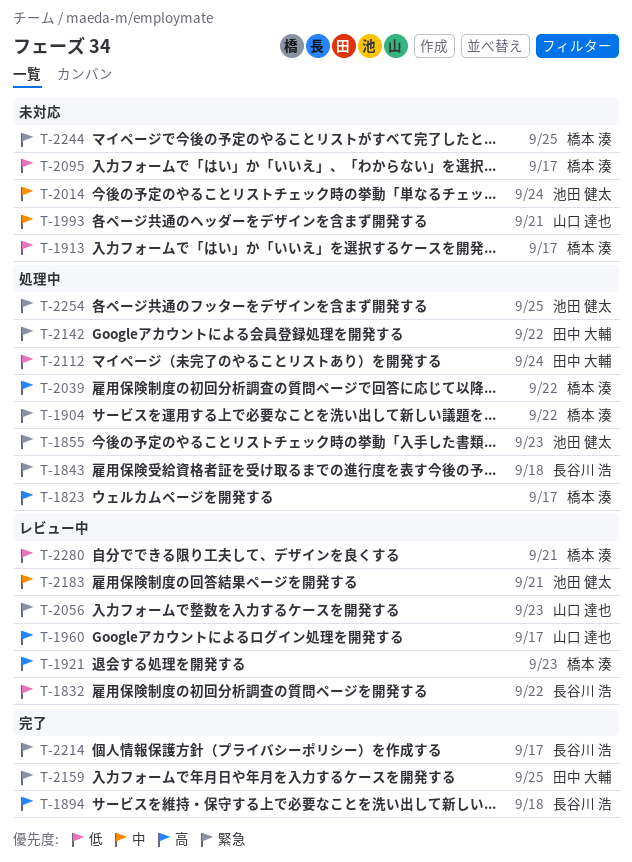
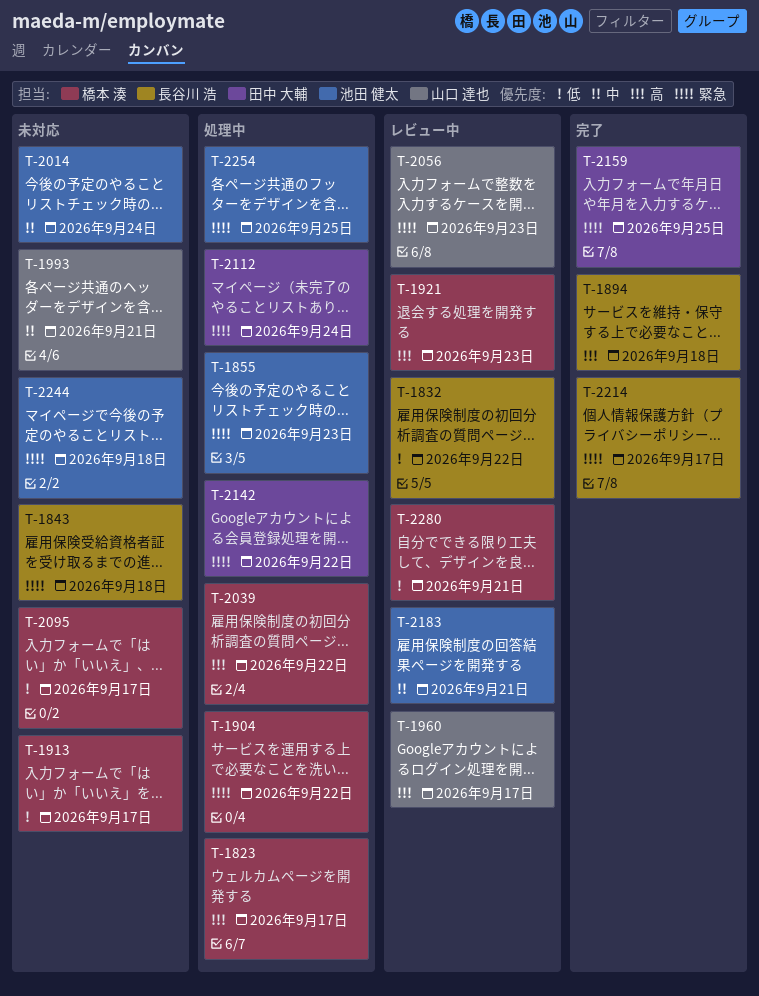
T-1843, status: 処理中 -> 未対応
T-2112, priority: 低 -> 緊急
T-2244, owner: 橋本 湊 -> 池田 健太
T-2244, due: Sep 25 -> Sep 18

